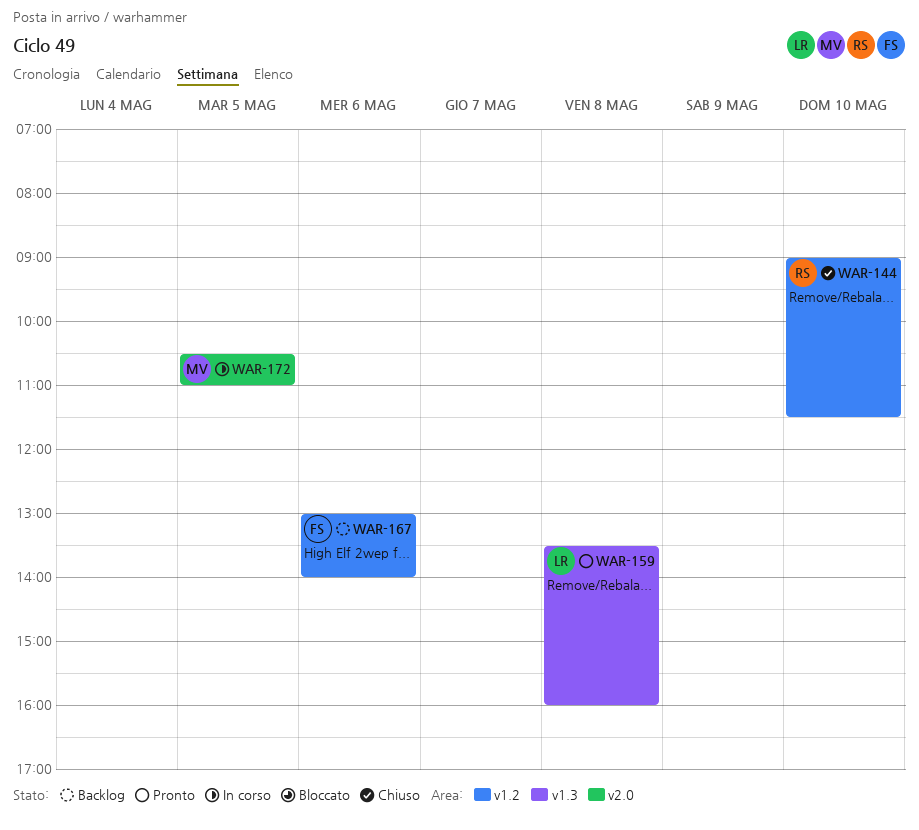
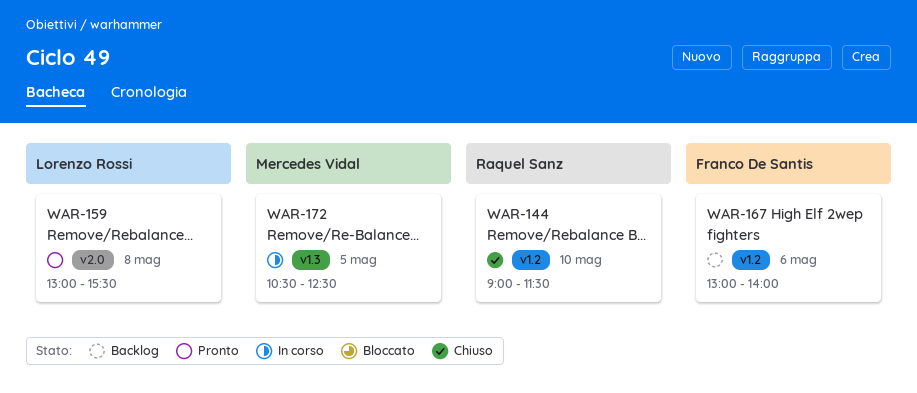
WAR-159, label: v1.3 -> v2.0
WAR-159, begins: 13:30 -> 13:00
WAR-159, ends: 16:00 -> 15:30
WAR-172, label: v2.0 -> v1.3
WAR-172, ends: 11:00 -> 12:30

